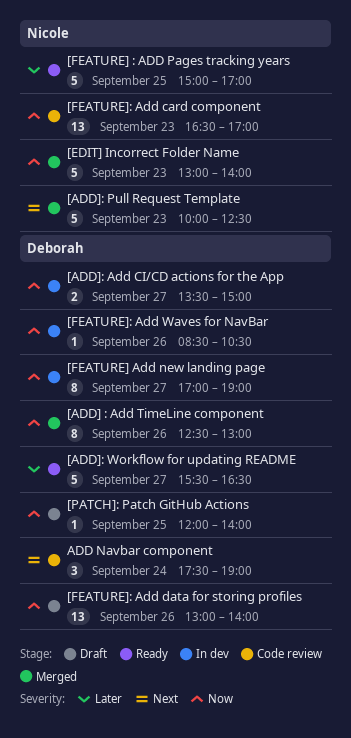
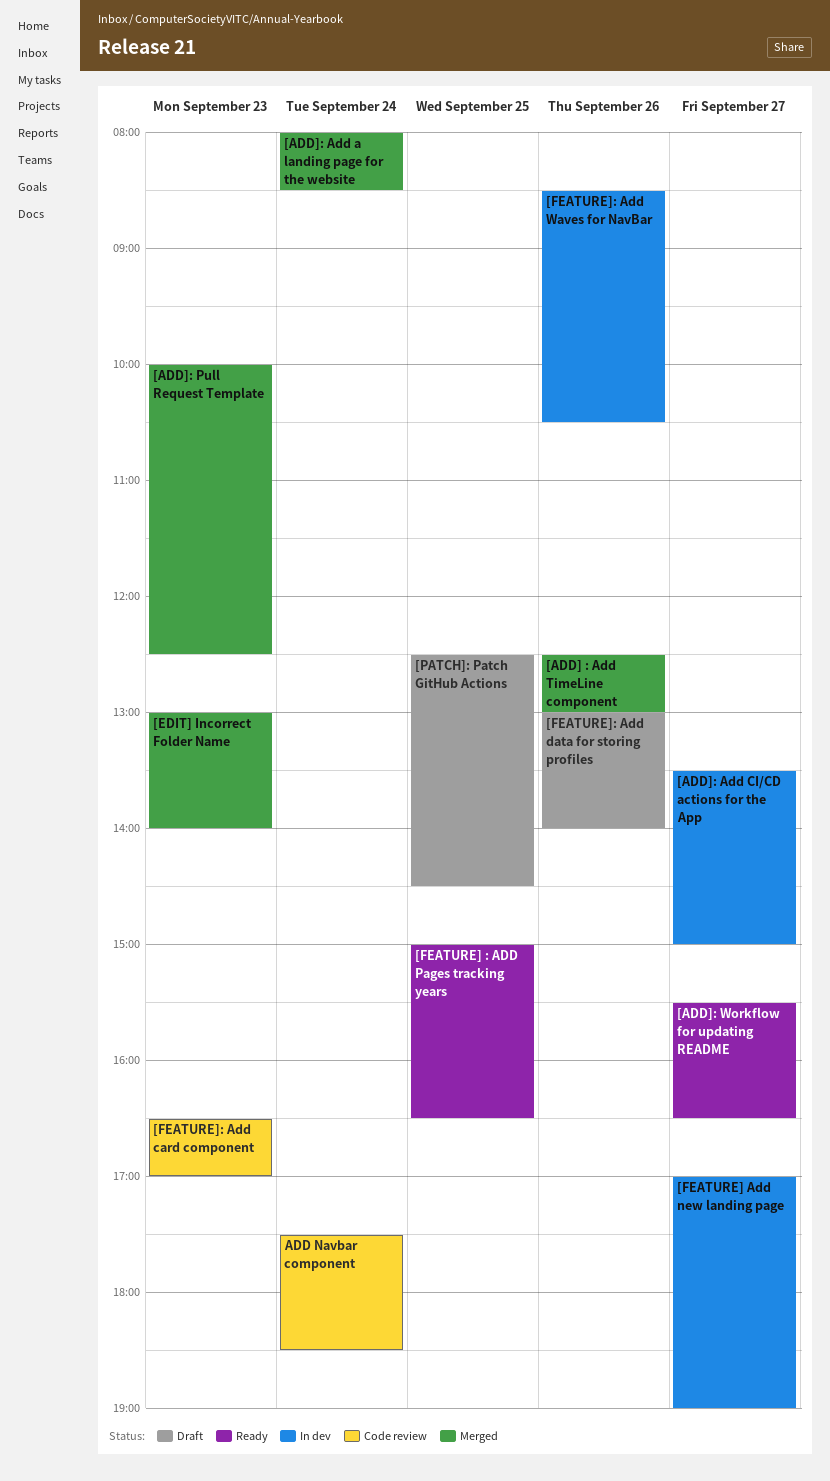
[ADD]: Add a landing page for the website: none -> present
[FEATURE] : ADD Pages tracking years, ends: 17:00 -> 16:30
[PATCH]: Patch GitHub Actions, begins: 12:00 -> 12:30
[PATCH]: Patch GitHub Actions, ends: 14:00 -> 14:30
ADD Navbar component, ends: 19:00 -> 18:30

